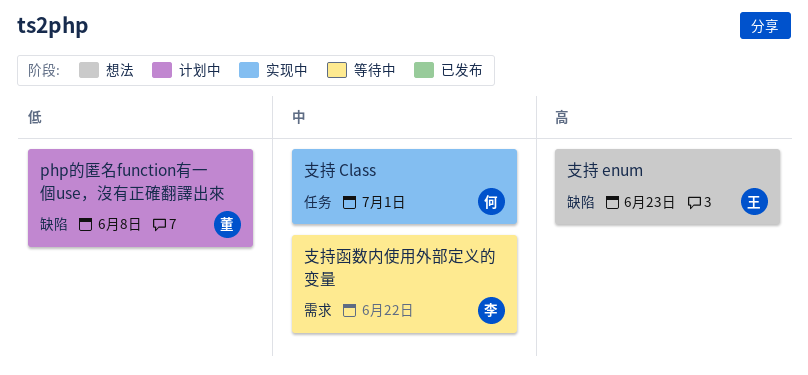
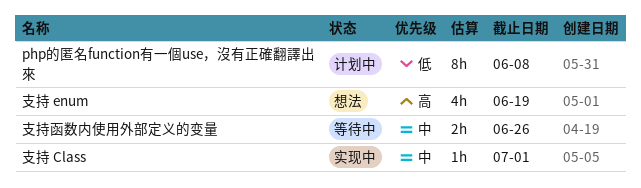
支持 enum, due: Jun 23 -> Jun 19
支持函数内使用外部定义的变量, due: Jun 22 -> Jun 26

